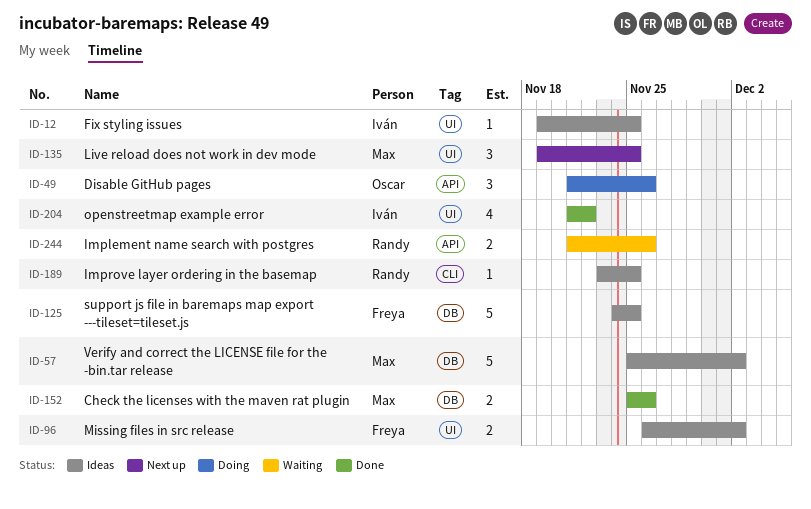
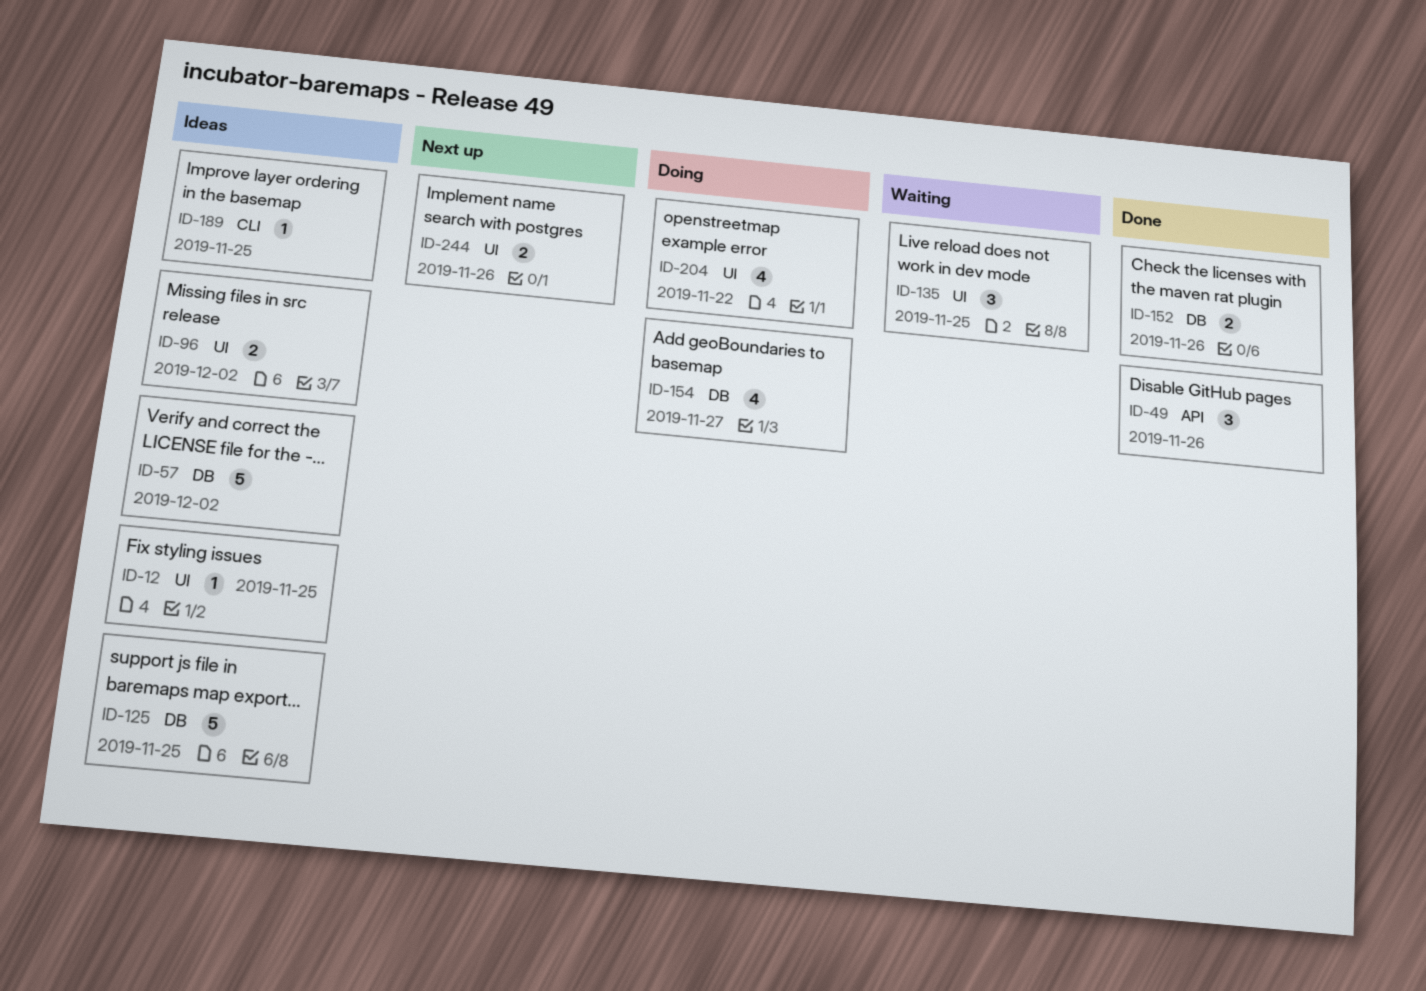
ID-49, status: Doing -> Done
ID-135, status: Next up -> Waiting
ID-154: none -> present
ID-204, status: Done -> Doing
ID-244, status: Waiting -> Next up
ID-244, label: API -> UI

